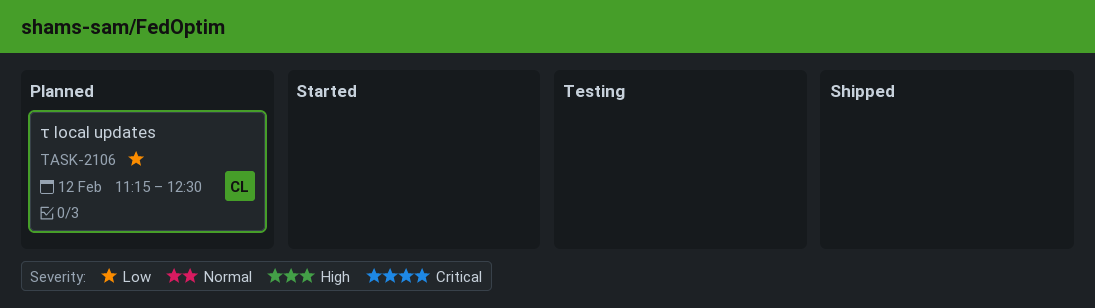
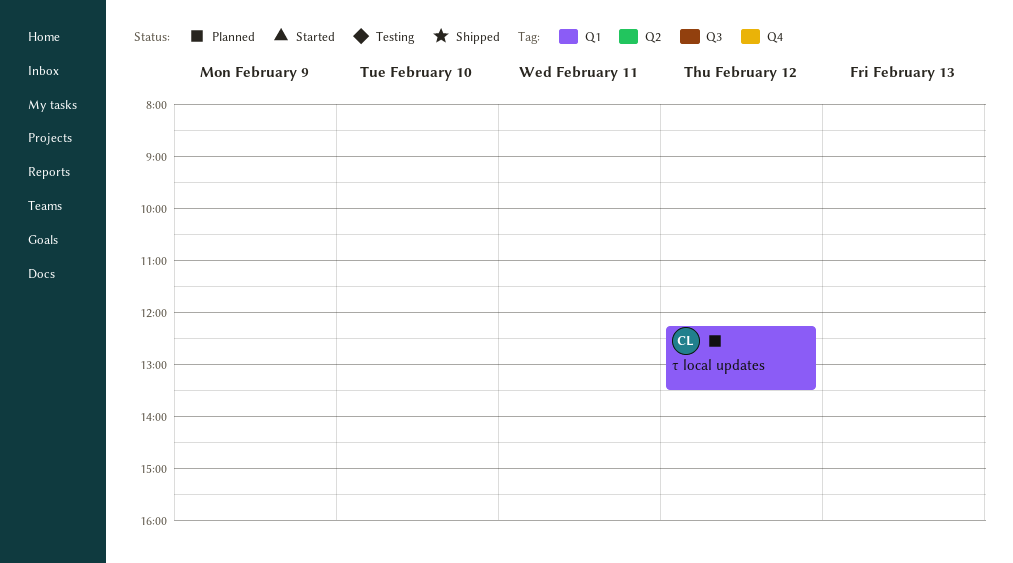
τ local updates, begins: 11:15 -> 12:15
τ local updates, ends: 12:30 -> 13:30

